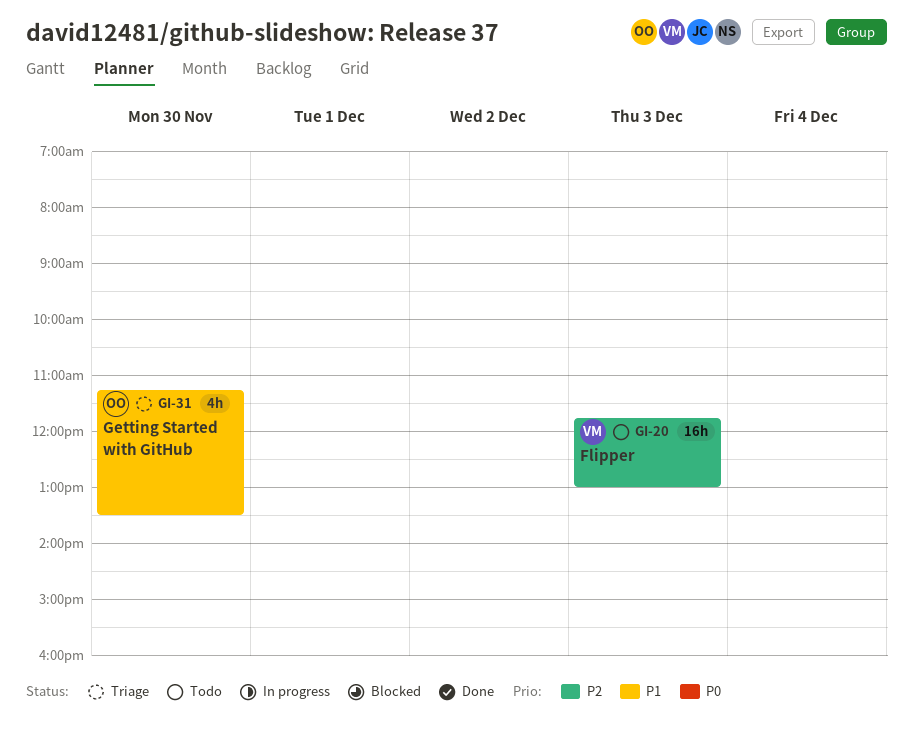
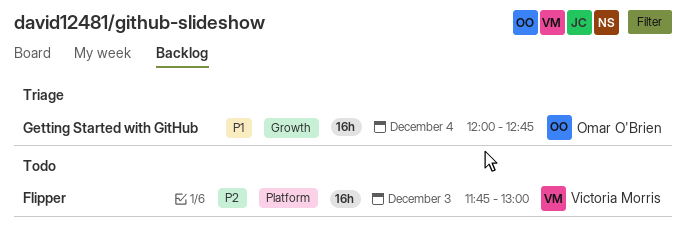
Getting Started with GitHub, estimate: 4h -> 16h
Getting Started with GitHub, day: Nov 30 -> Dec 4
Getting Started with GitHub, begins: 11:15 -> 12:00
Getting Started with GitHub, ends: 13:30 -> 12:45

